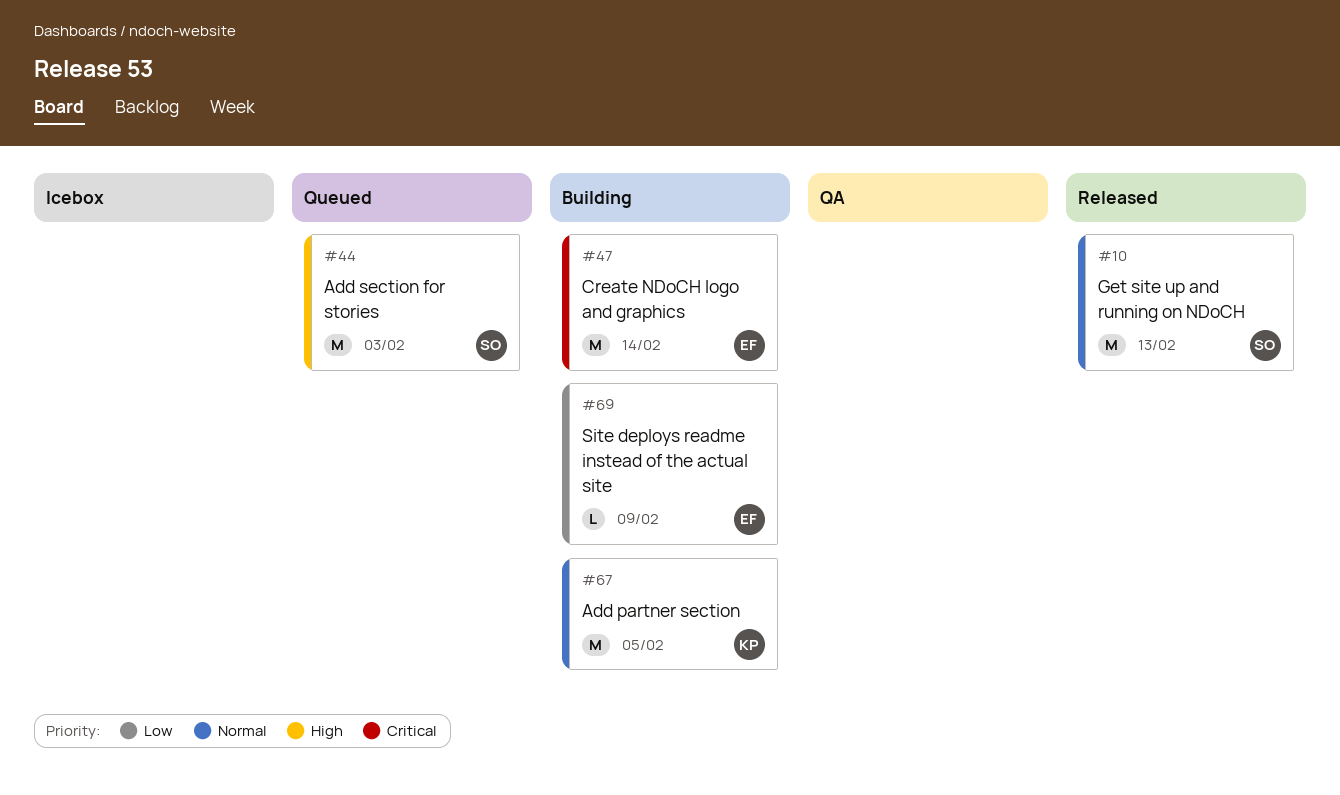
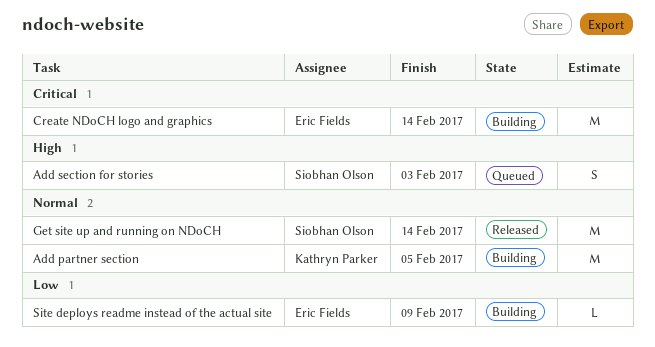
Add section for stories, estimate: M -> S
Get site up and running on NDoCH, due: Feb 13 -> Feb 14

